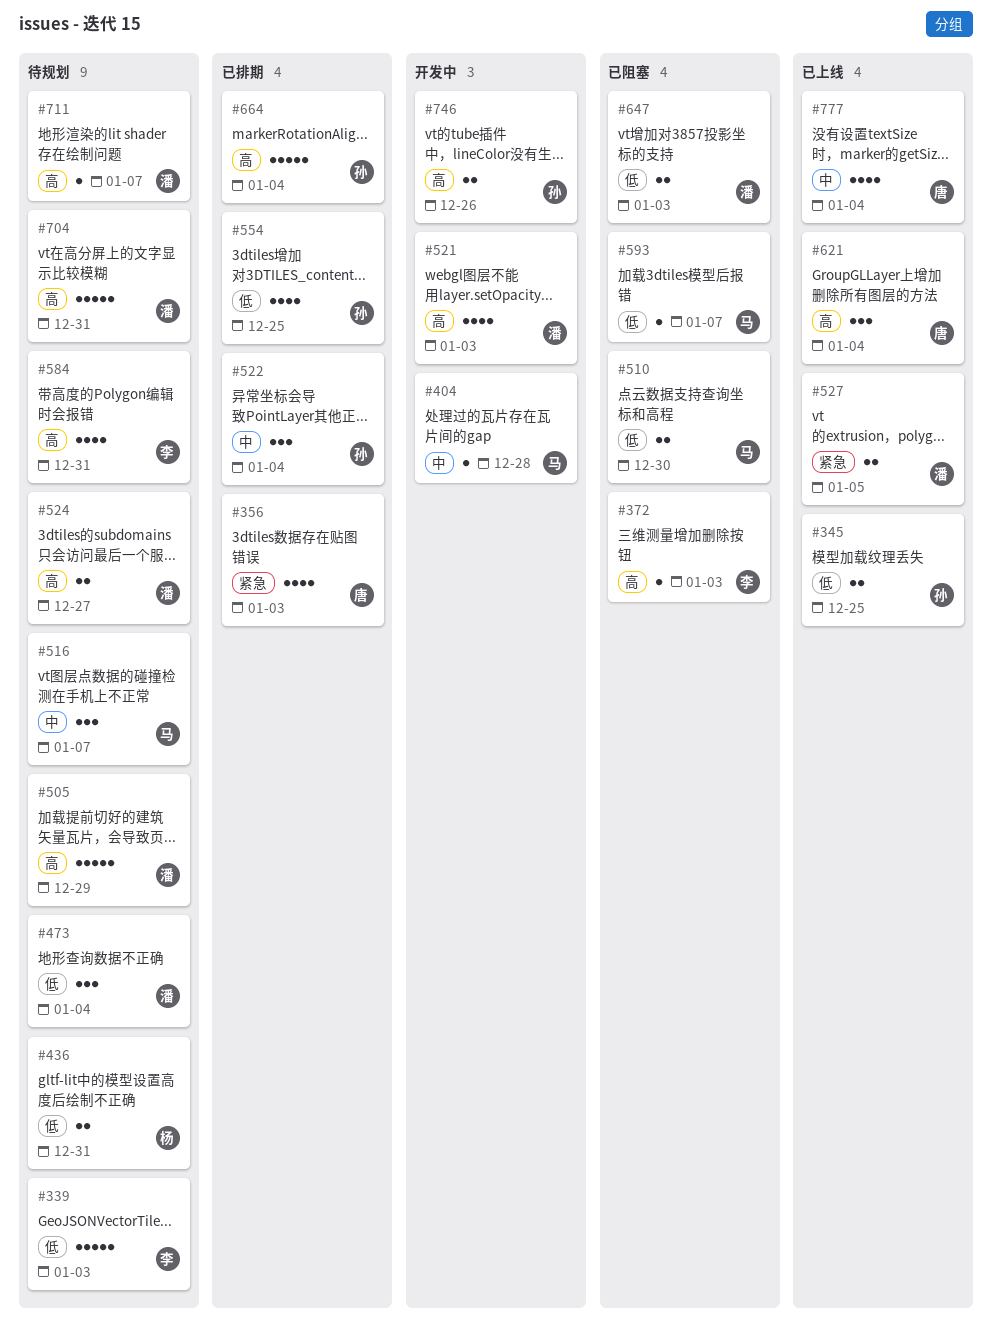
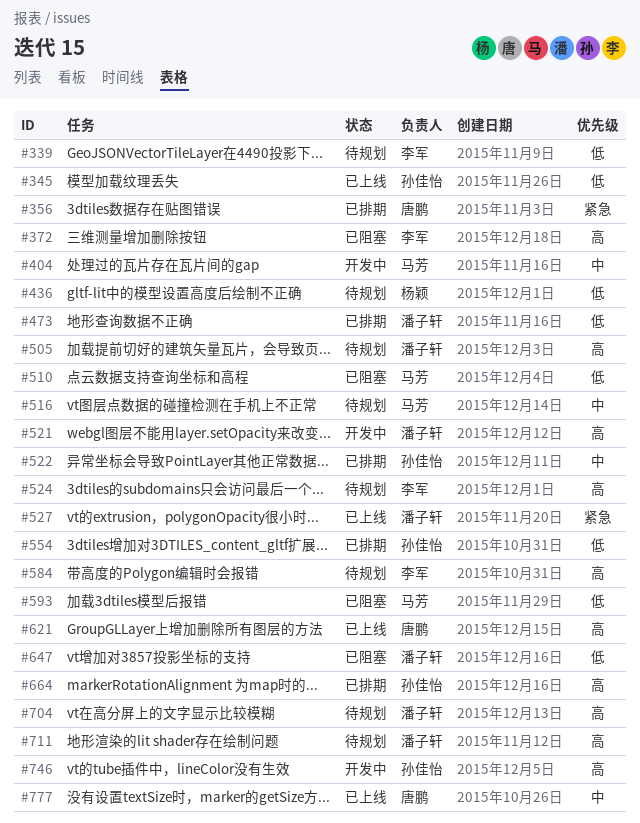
#473, status: 待规划 -> 已排期
#524, owner: 潘子轩 -> 李军

